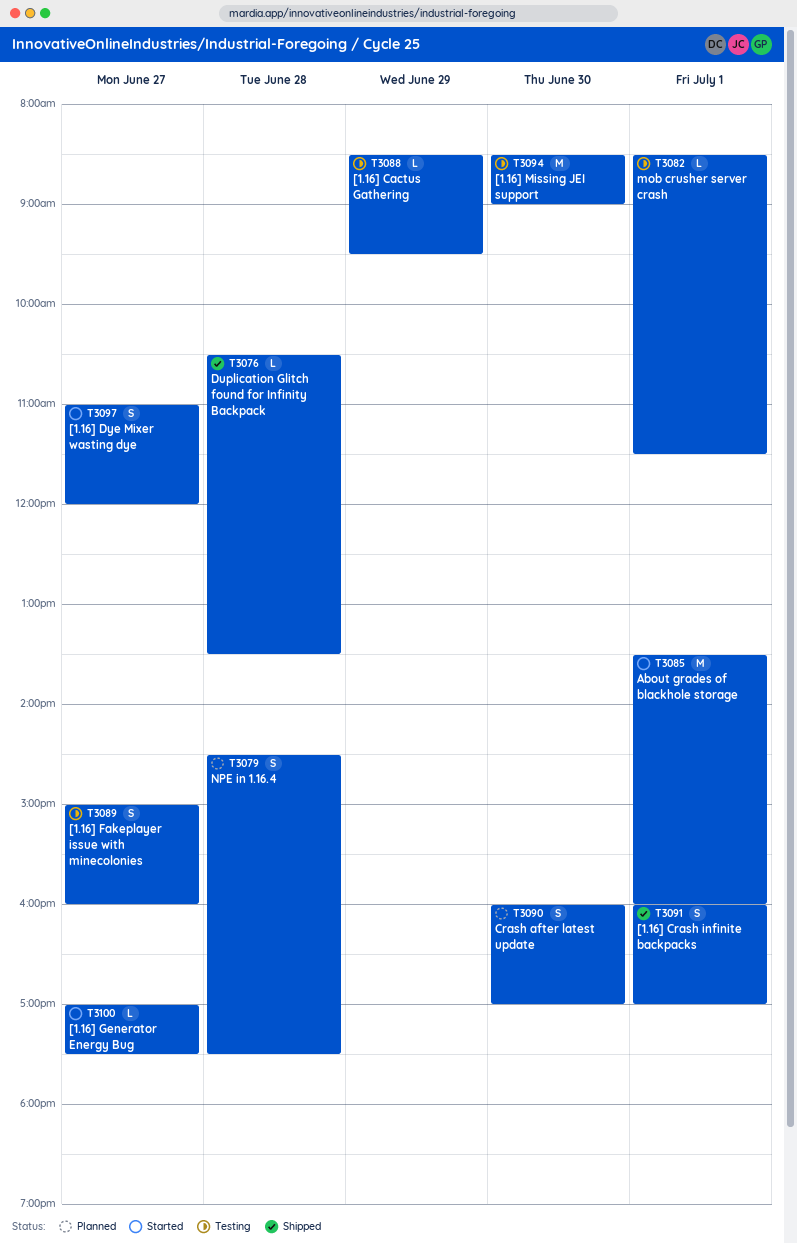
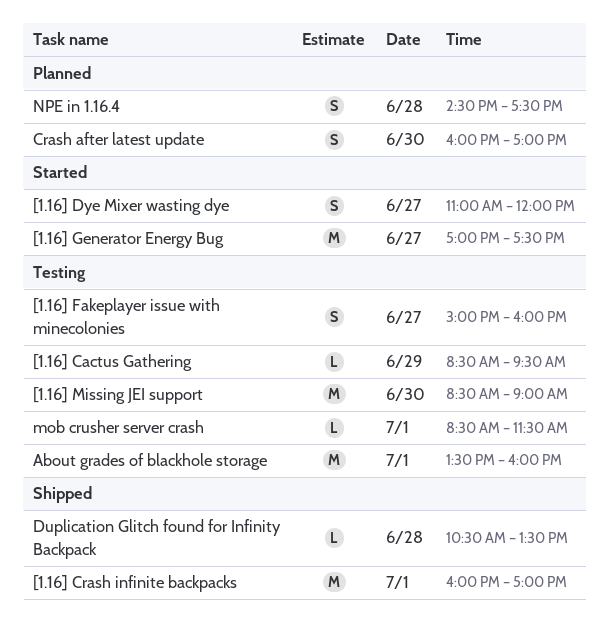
[1.16] Crash infinite backpacks, estimate: S -> M
[1.16] Generator Energy Bug, estimate: L -> M
About grades of blackhole storage, status: Started -> Testing

